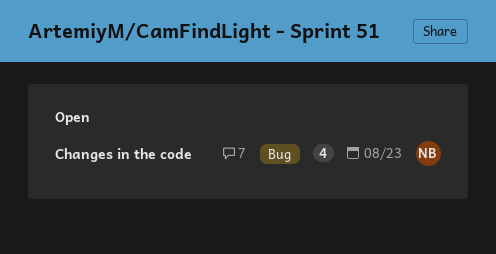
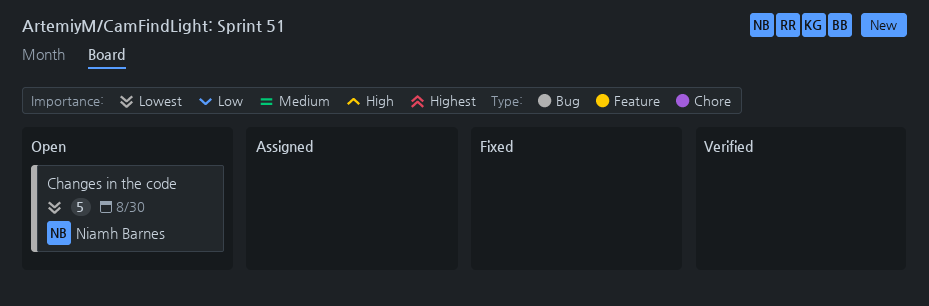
Changes in the code, estimate: 4 -> 5
Changes in the code, due: Aug 23 -> Aug 30

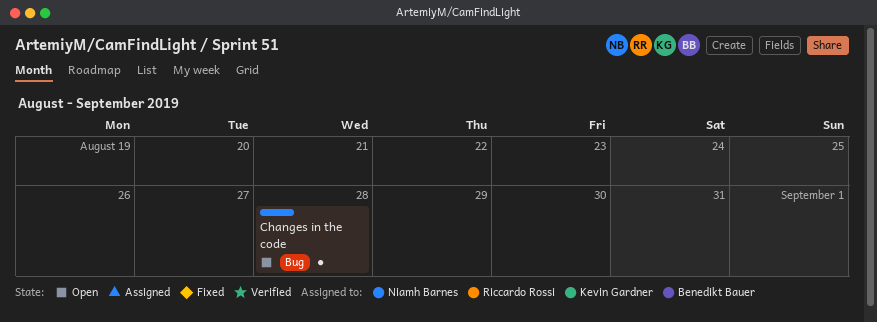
Changes in the code, estimate: 5 -> 1
Changes in the code, due: Aug 30 -> Aug 28

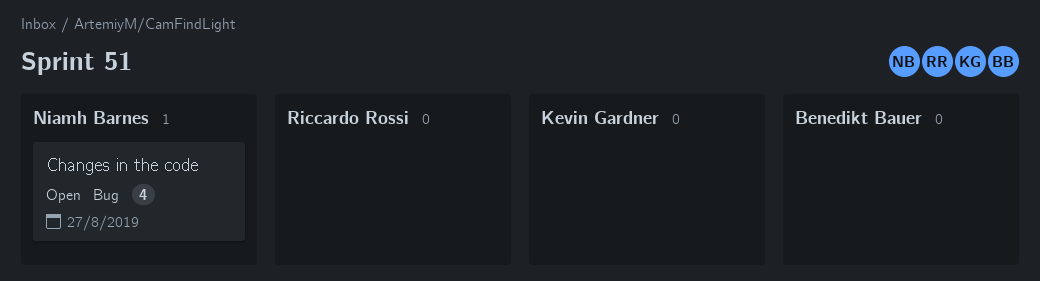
Changes in the code, estimate: 1 -> 4
Changes in the code, due: Aug 28 -> Aug 27

